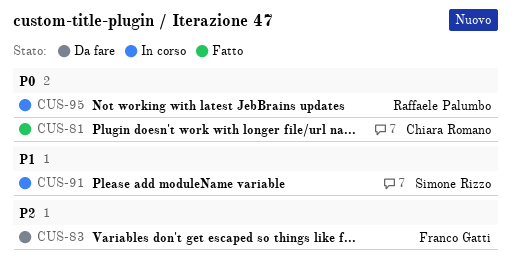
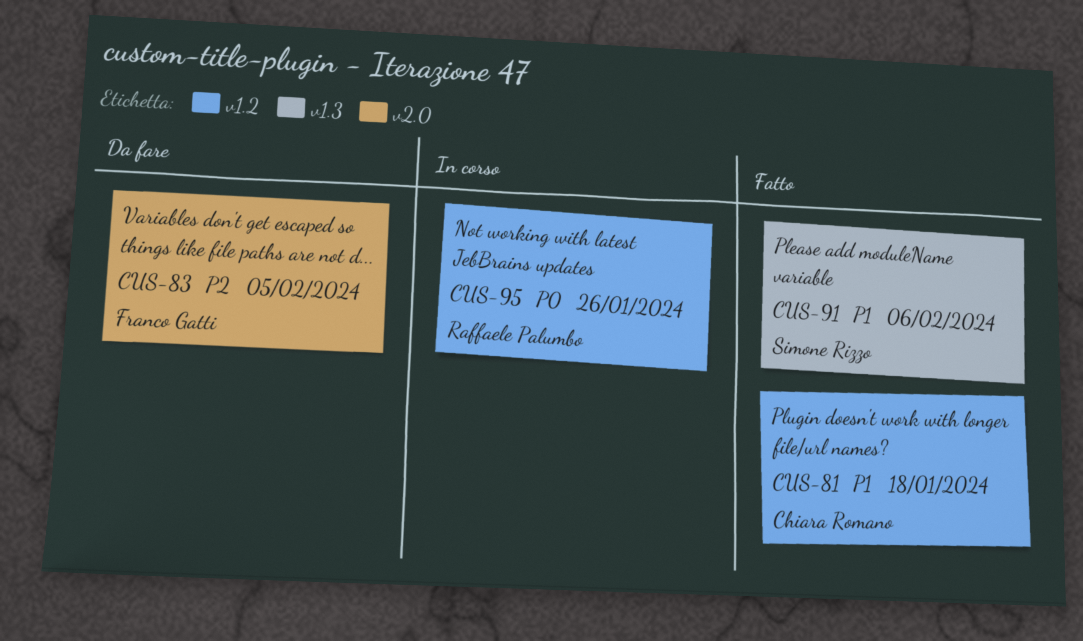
CUS-81, priority: P0 -> P1
CUS-91, status: In corso -> Fatto

